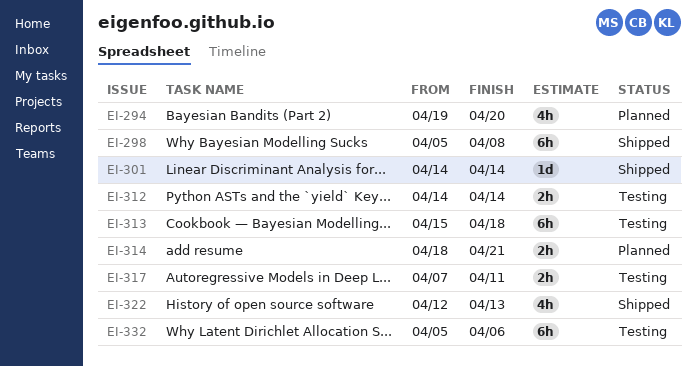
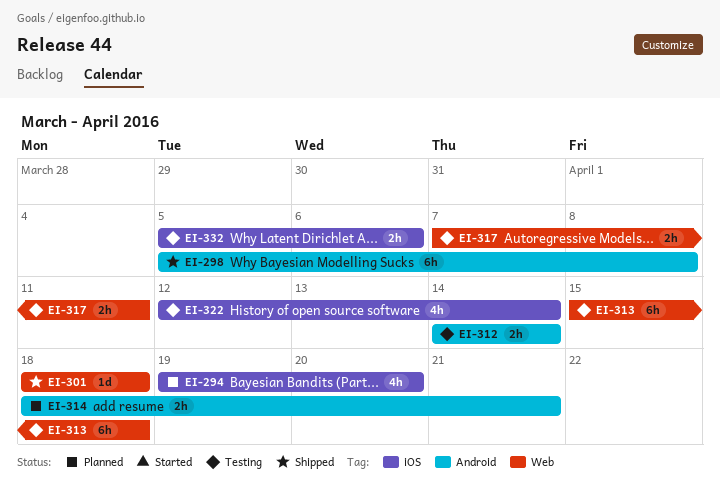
EI-301, start: Apr 14 -> Apr 18
EI-301, due: Apr 14 -> Apr 18
EI-322, status: Shipped -> Testing
EI-322, due: Apr 13 -> Apr 14
EI-332, estimate: 6h -> 2h

